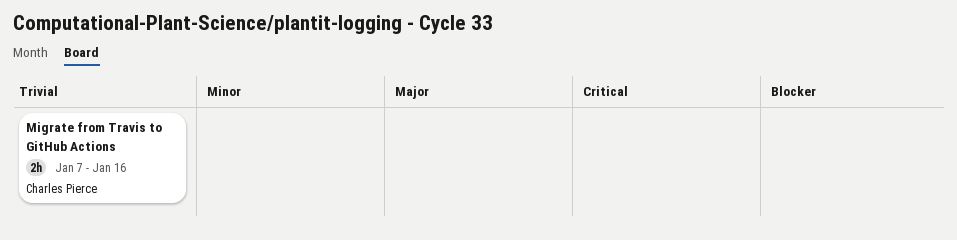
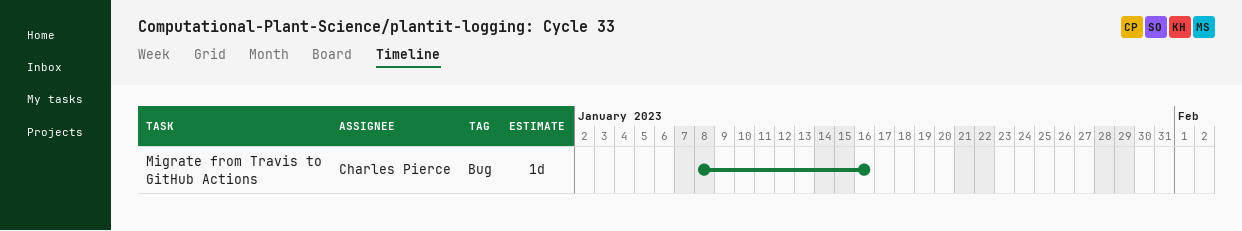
Migrate from Travis to GitHub Actions, estimate: 2h -> 1d
Migrate from Travis to GitHub Actions, start: Jan 7 -> Jan 8

